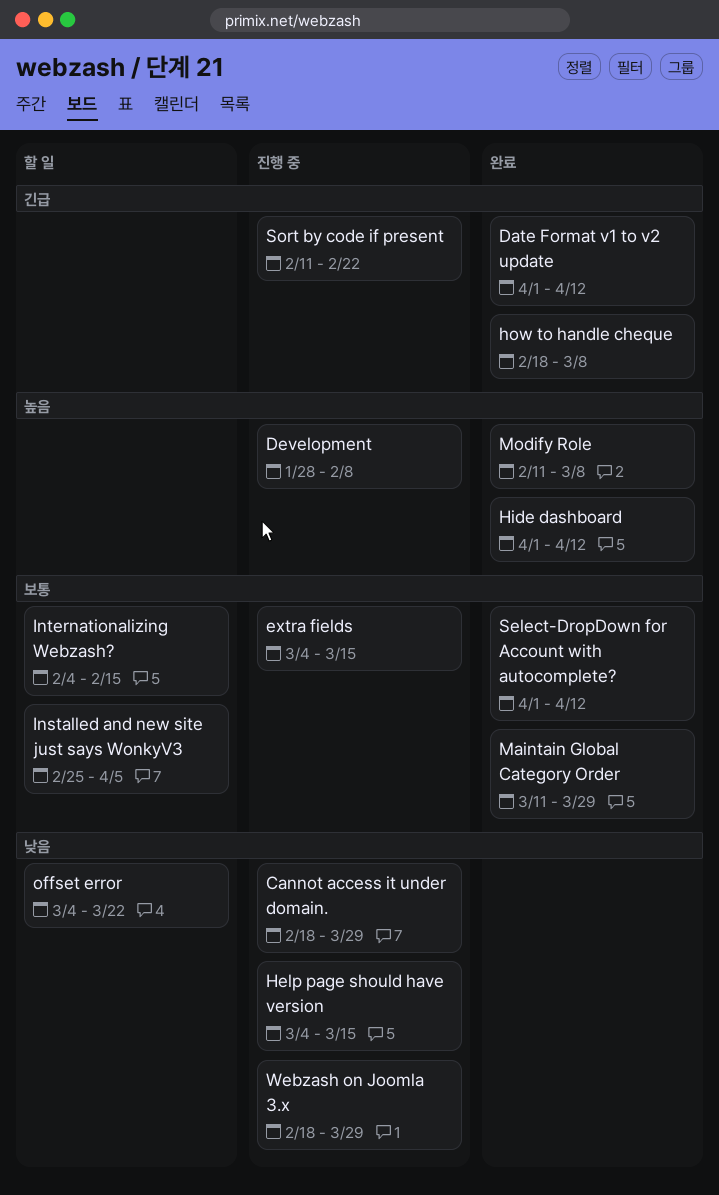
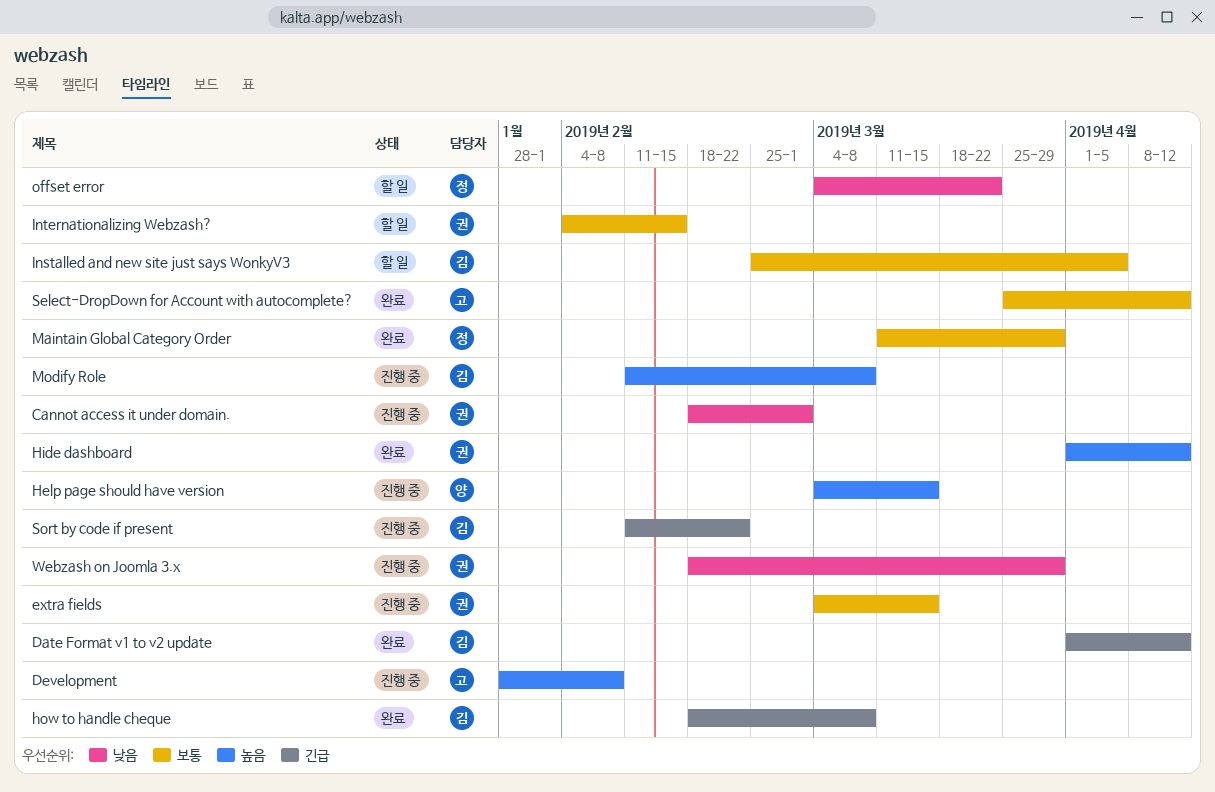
Cannot access it under domain., due: Mar 29 -> Mar 1
Help page should have version, priority: 낮음 -> 높음
Modify Role, status: 완료 -> 진행 중
Select-DropDown for Account with autocomplete?, start: Apr 1 -> Mar 25

